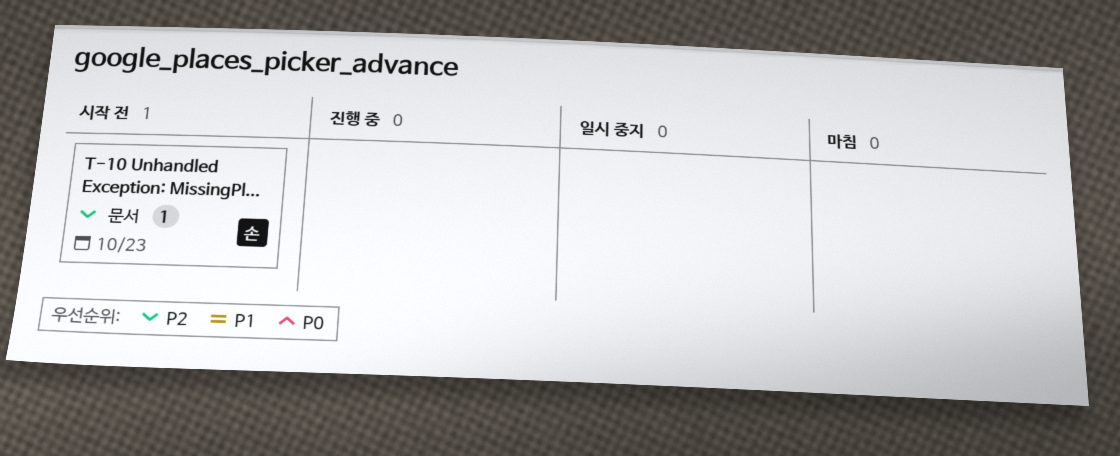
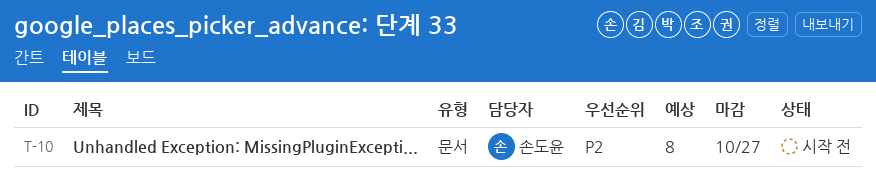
T-10, estimate: 1 -> 8
T-10, due: Oct 23 -> Oct 27

